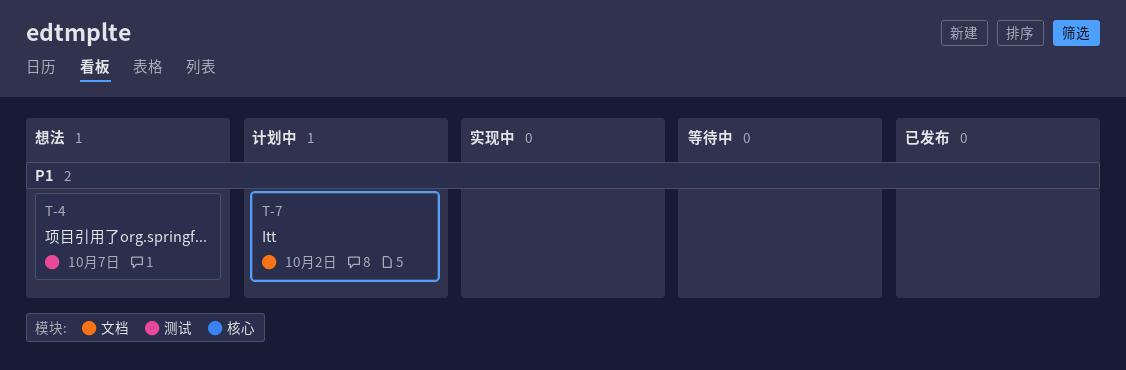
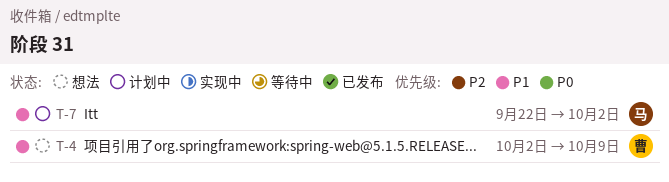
T-4, due: Oct 7 -> Oct 9

